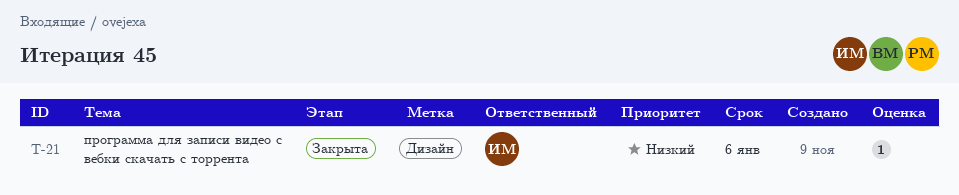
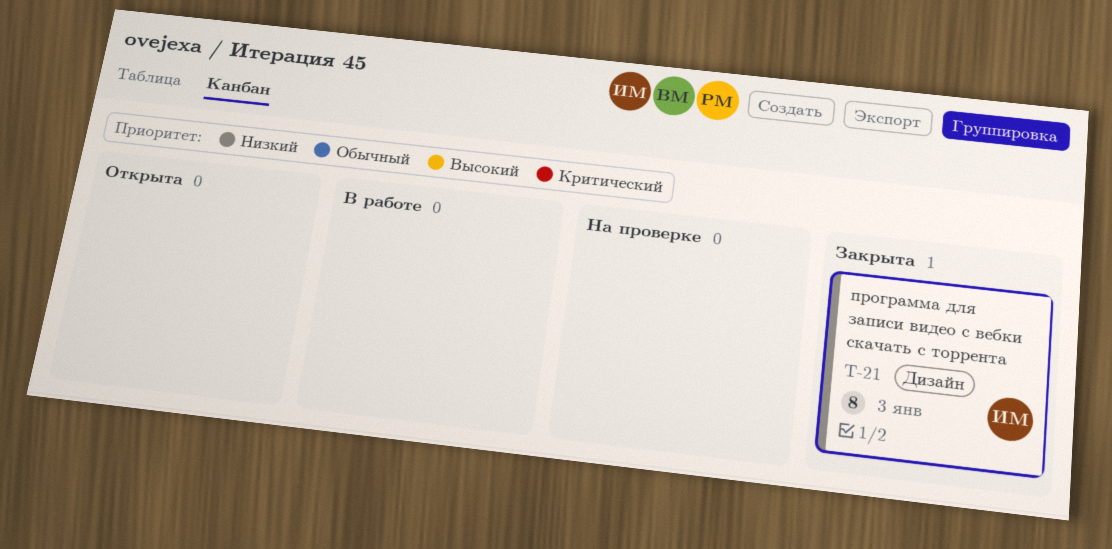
T-21, estimate: 1 -> 8
T-21, due: Jan 6 -> Jan 3

